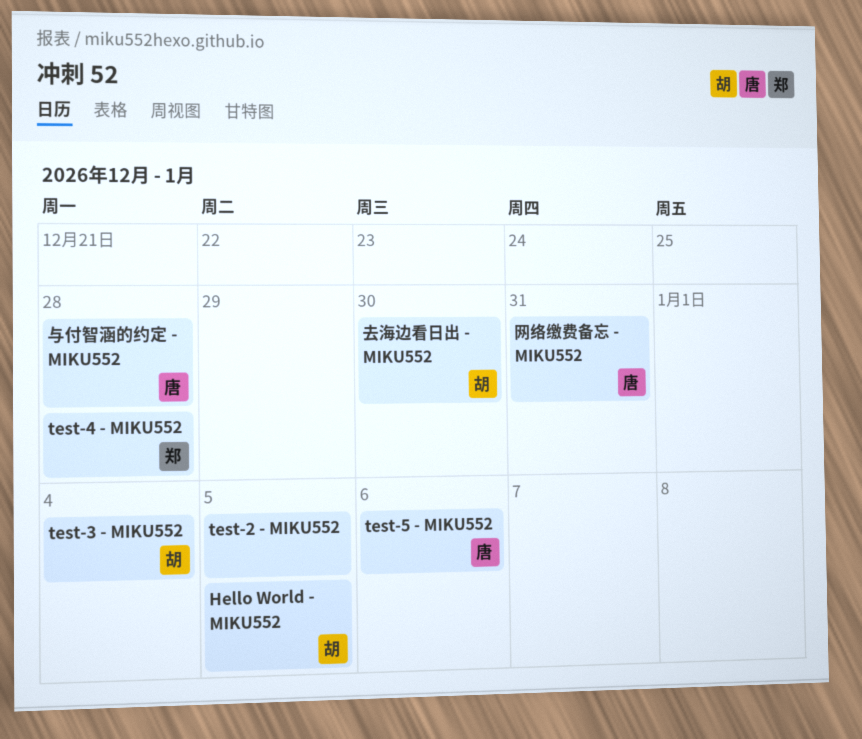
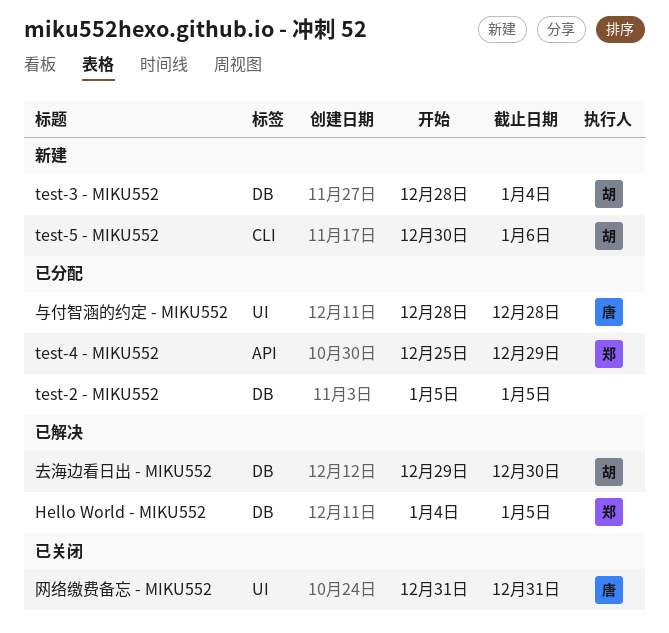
Hello World - MIKU552, owner: 胡 -> 郑
test-4 - MIKU552, due: Dec 28 -> Dec 29
test-5 - MIKU552, owner: 唐 -> 胡

